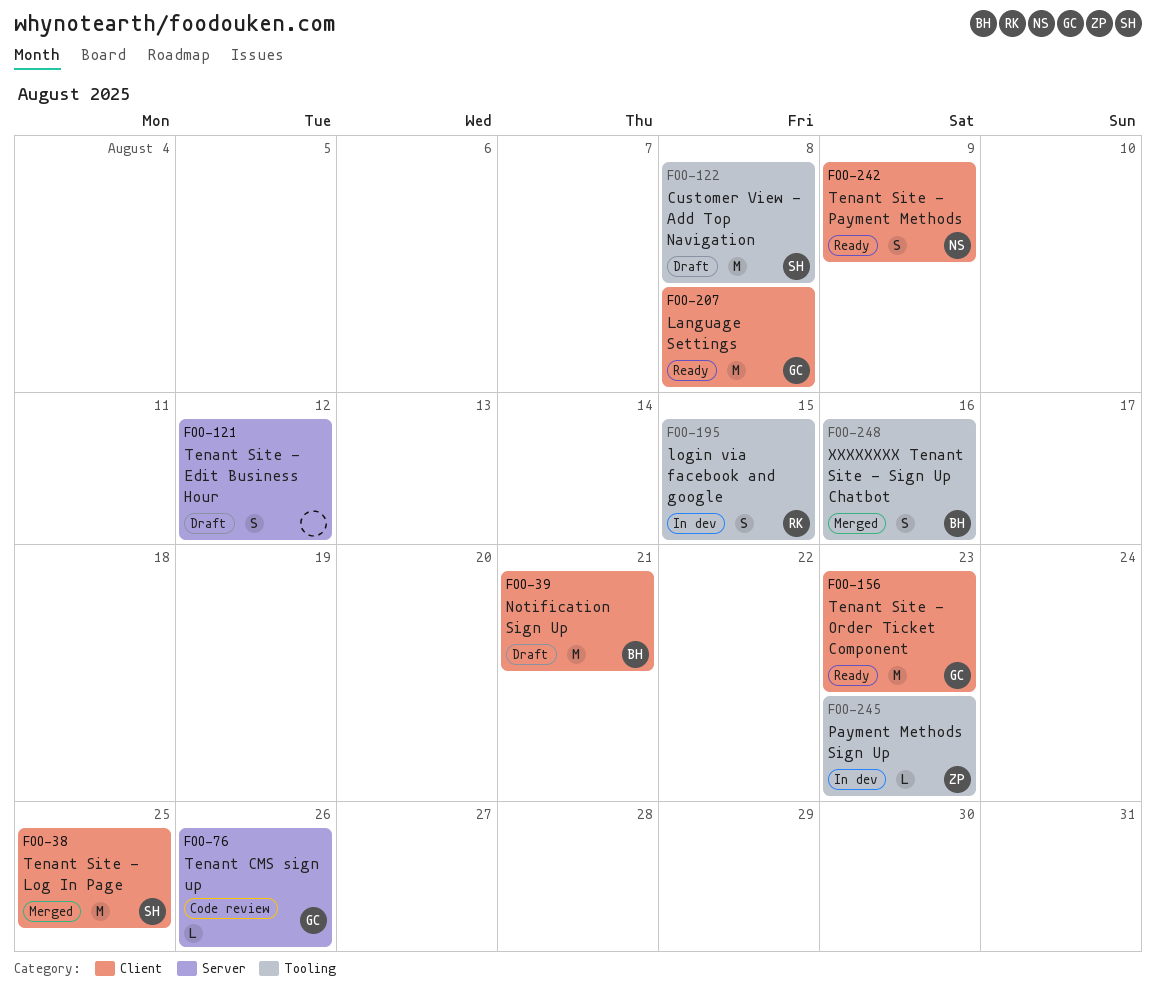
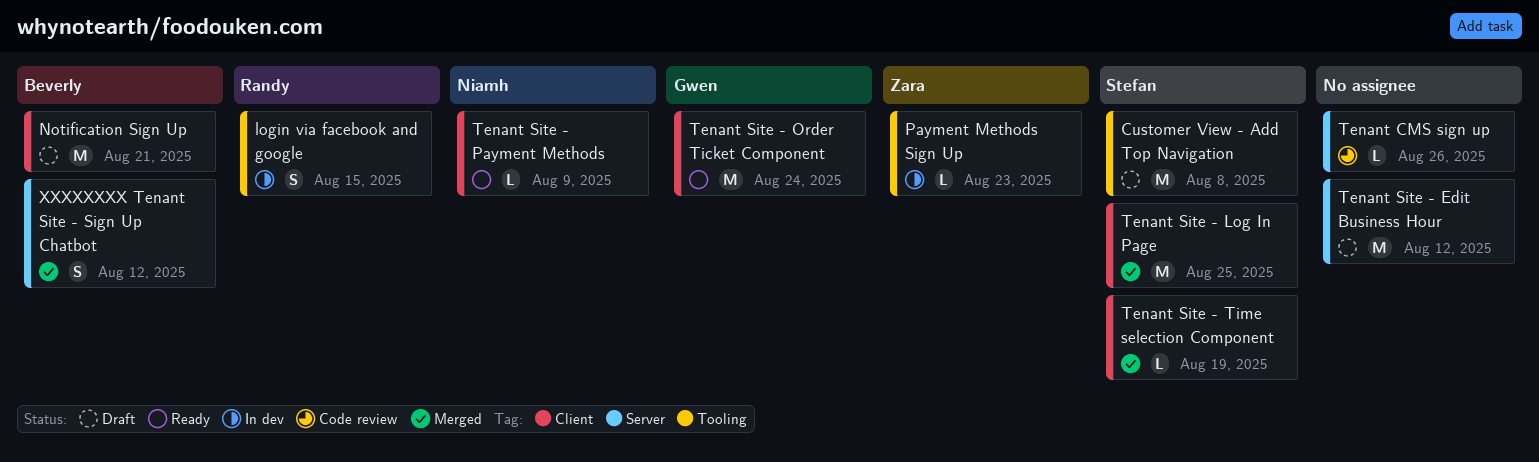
Language Settings: present -> none
Tenant CMS sign up, owner: Gwen -> none
Tenant Site - Edit Business Hour, estimate: S -> M
Tenant Site - Order Ticket Component, due: Aug 23 -> Aug 24
Tenant Site - Payment Methods, estimate: S -> L
Tenant Site - Time selection Component: none -> present
XXXXXXXX Tenant Site - Sign Up Chatbot, label: Tooling -> Server
XXXXXXXX Tenant Site - Sign Up Chatbot, due: Aug 16 -> Aug 12

